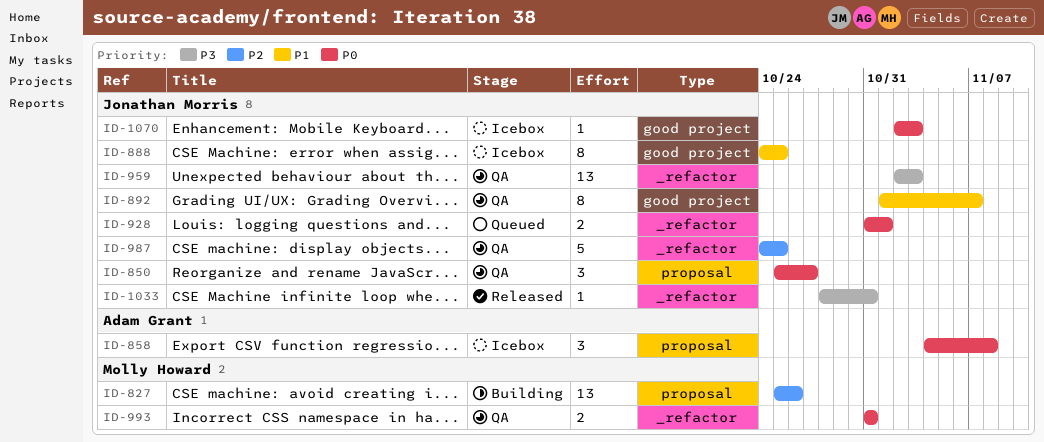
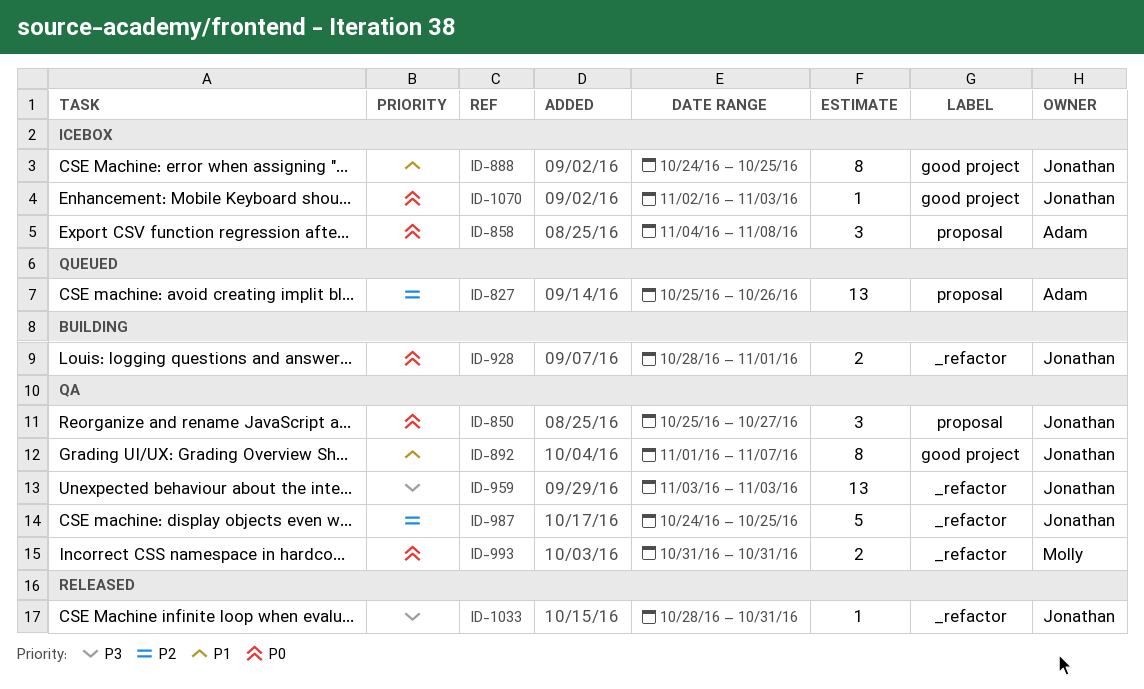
ID-827, status: Building -> Queued
ID-827, owner: Molly Howard -> Adam Grant
ID-928, status: Queued -> Building
ID-928, start: Oct 31 -> Oct 28
ID-959, start: Nov 2 -> Nov 3

